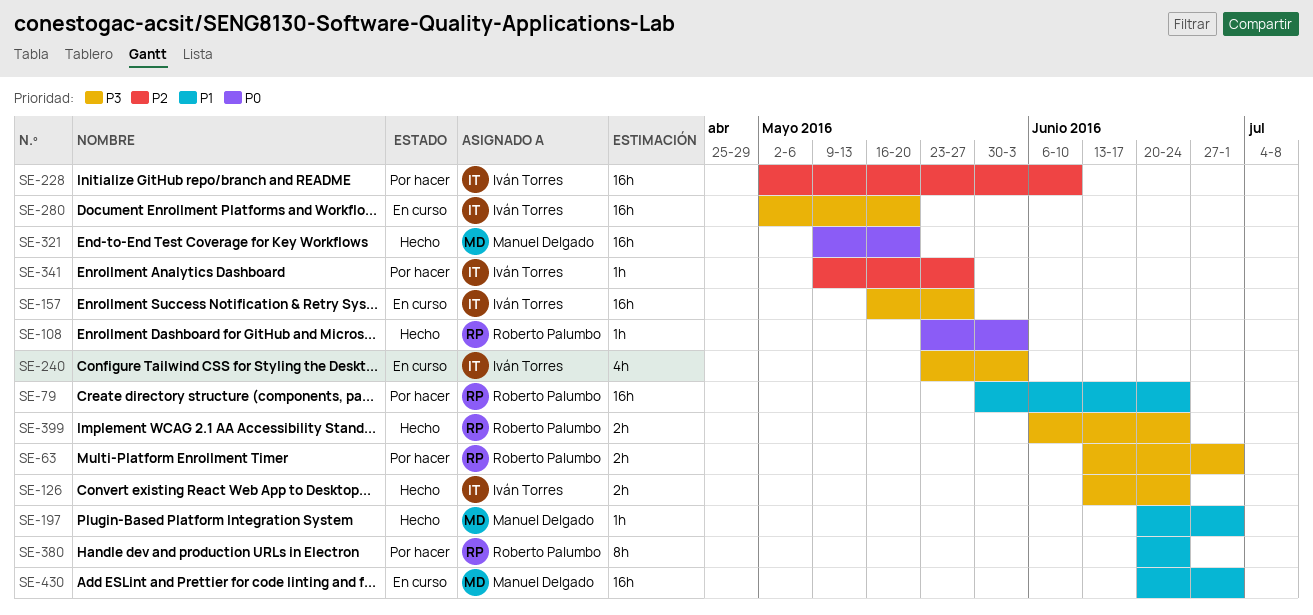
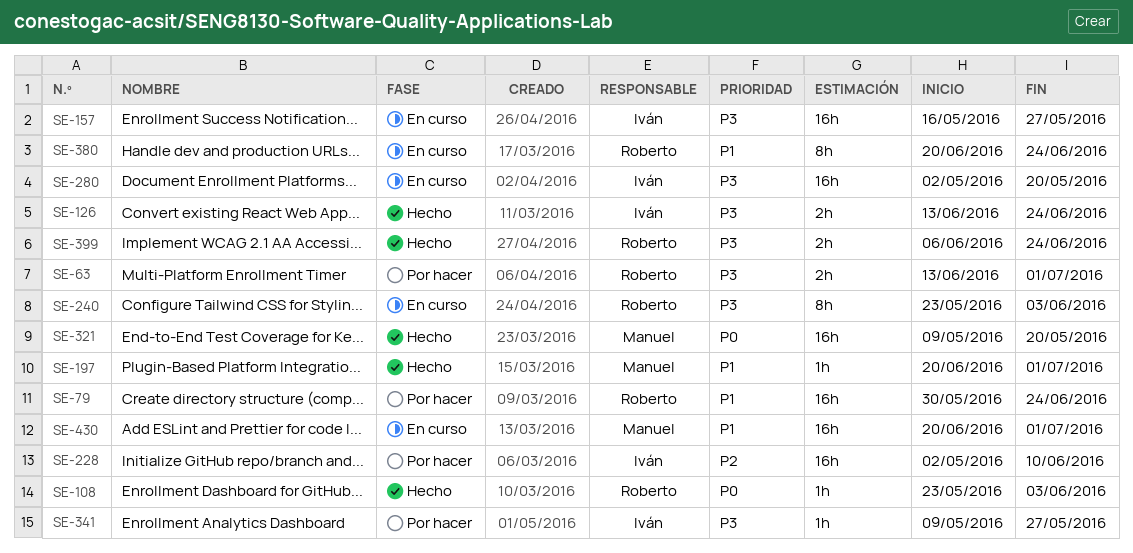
SE-240, owner: Iván Torres -> Roberto Palumbo
SE-240, estimate: 4h -> 8h
SE-341, priority: P2 -> P3
SE-380, status: Por hacer -> En curso

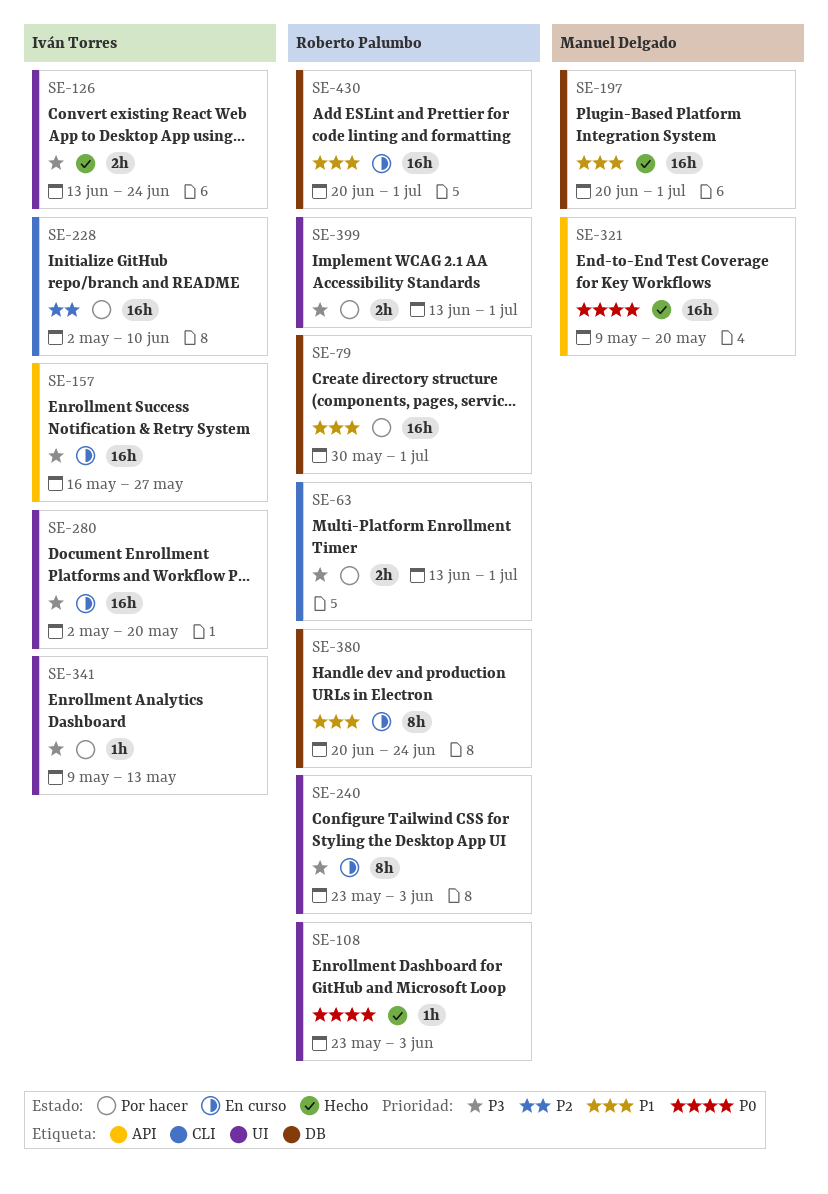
SE-79, due: Jun 24 -> Jul 1
SE-197, estimate: 1h -> 16h
SE-341, due: May 27 -> May 13
SE-399, status: Hecho -> Por hacer
SE-399, start: Jun 6 -> Jun 13
SE-399, due: Jun 24 -> Jul 1
SE-430, owner: Manuel Delgado -> Roberto Palumbo

